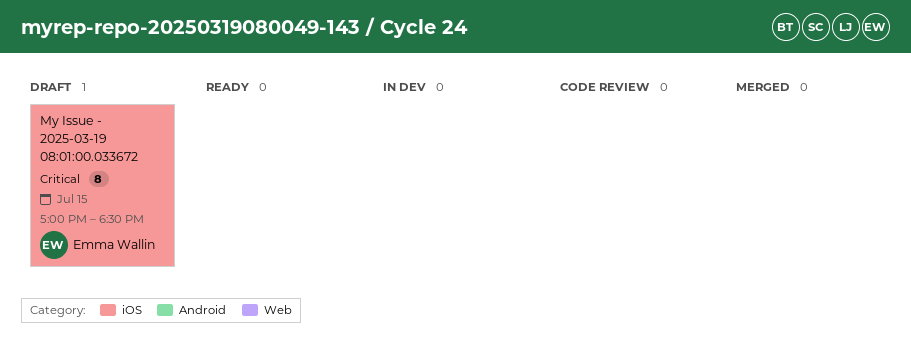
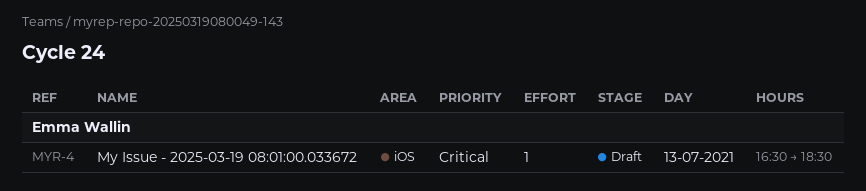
My Issue - 2025-03-19 08:01:00.033672, estimate: 8 -> 1
My Issue - 2025-03-19 08:01:00.033672, day: Jul 15 -> Jul 13
My Issue - 2025-03-19 08:01:00.033672, begins: 17:00 -> 16:30

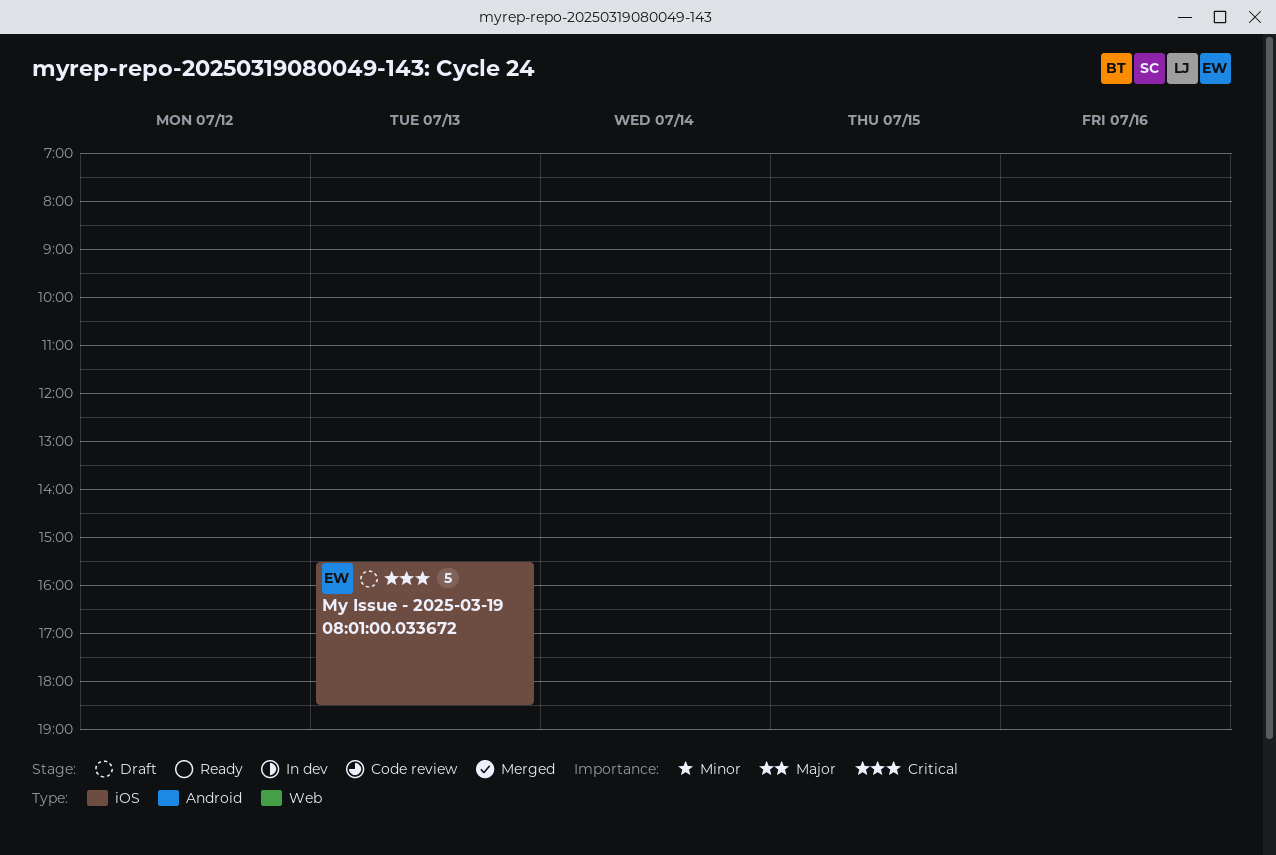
My Issue - 2025-03-19 08:01:00.033672, estimate: 1 -> 5
My Issue - 2025-03-19 08:01:00.033672, begins: 16:30 -> 15:30

